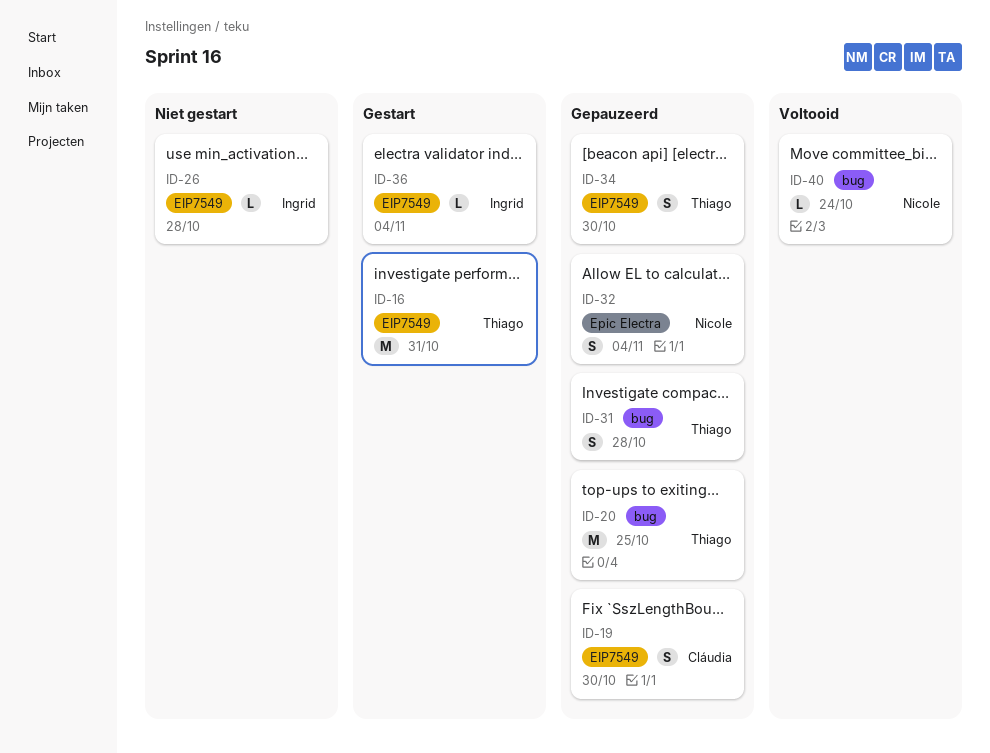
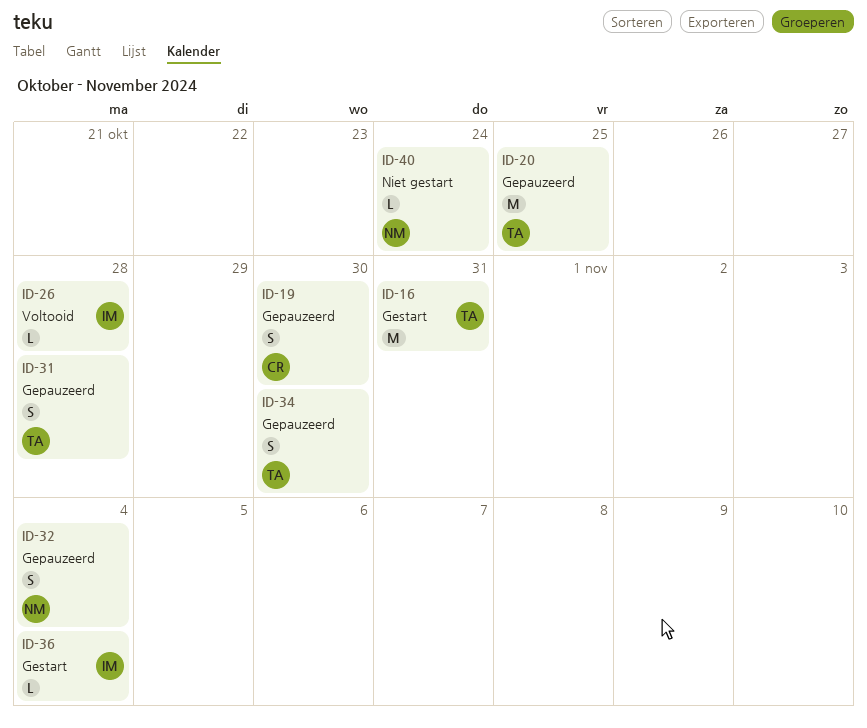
ID-26, status: Niet gestart -> Voltooid
ID-40, status: Voltooid -> Niet gestart

